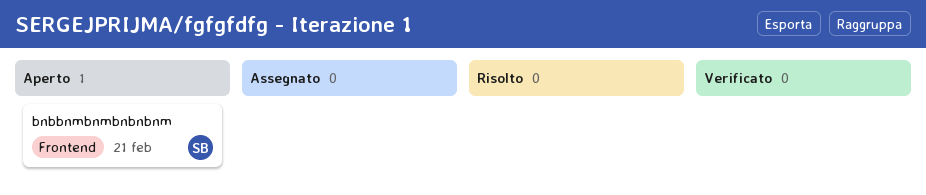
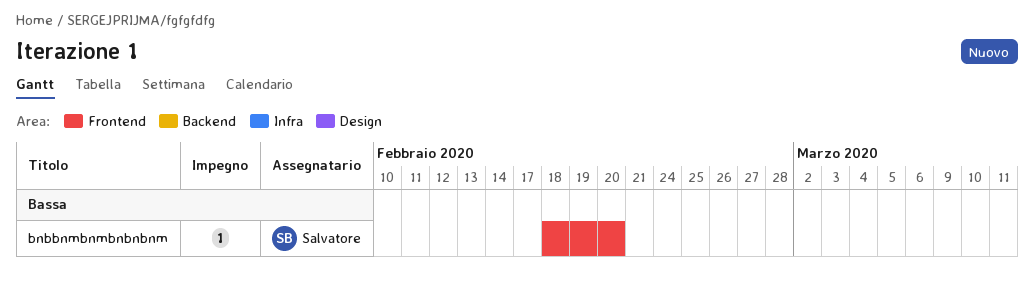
bnbbnmbnmbnbnbnm, due: Feb 21 -> Feb 20

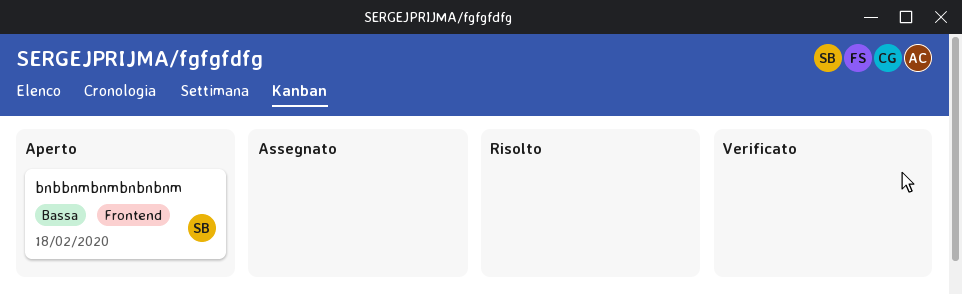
bnbbnmbnmbnbnbnm, due: Feb 20 -> Feb 18

